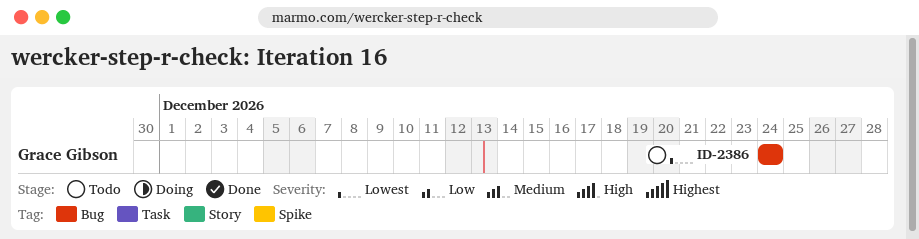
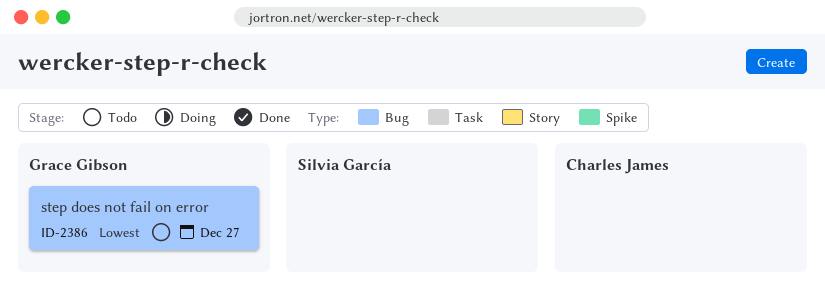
ID-2386, due: Dec 24 -> Dec 27

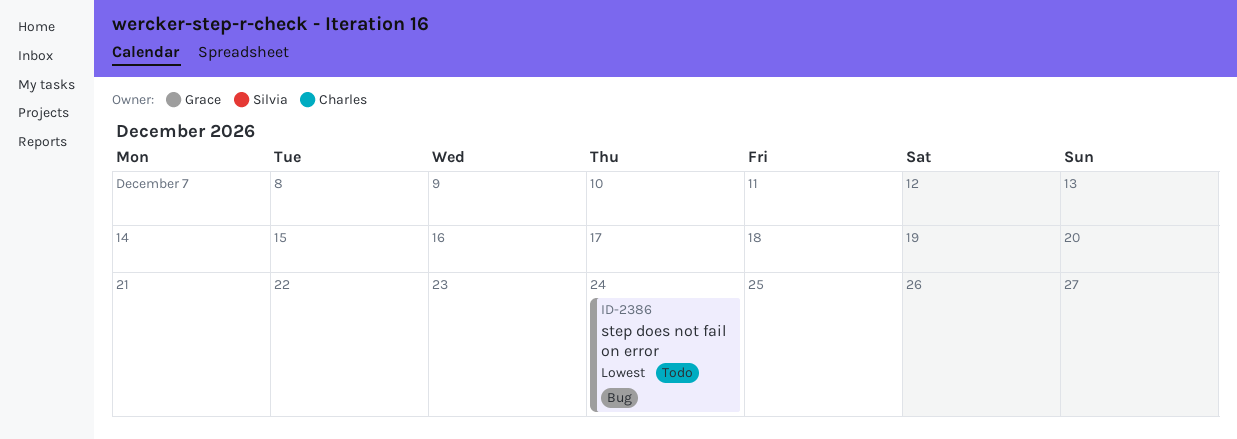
ID-2386, due: Dec 27 -> Dec 24

